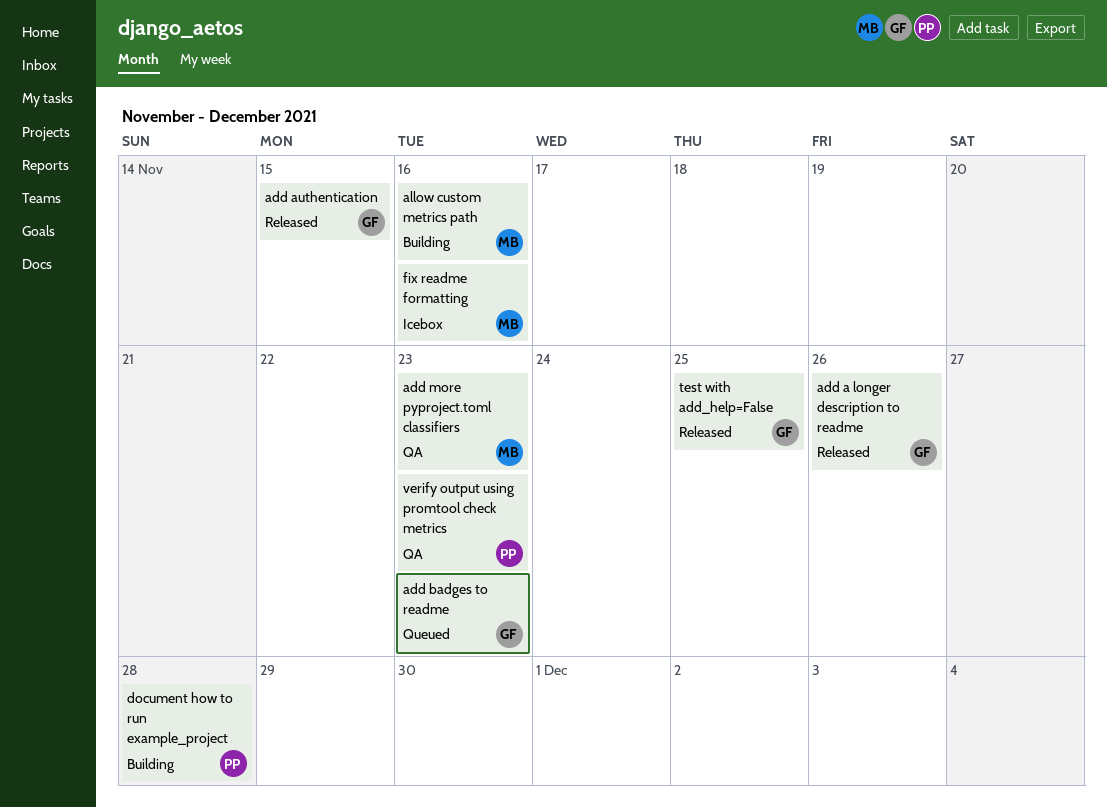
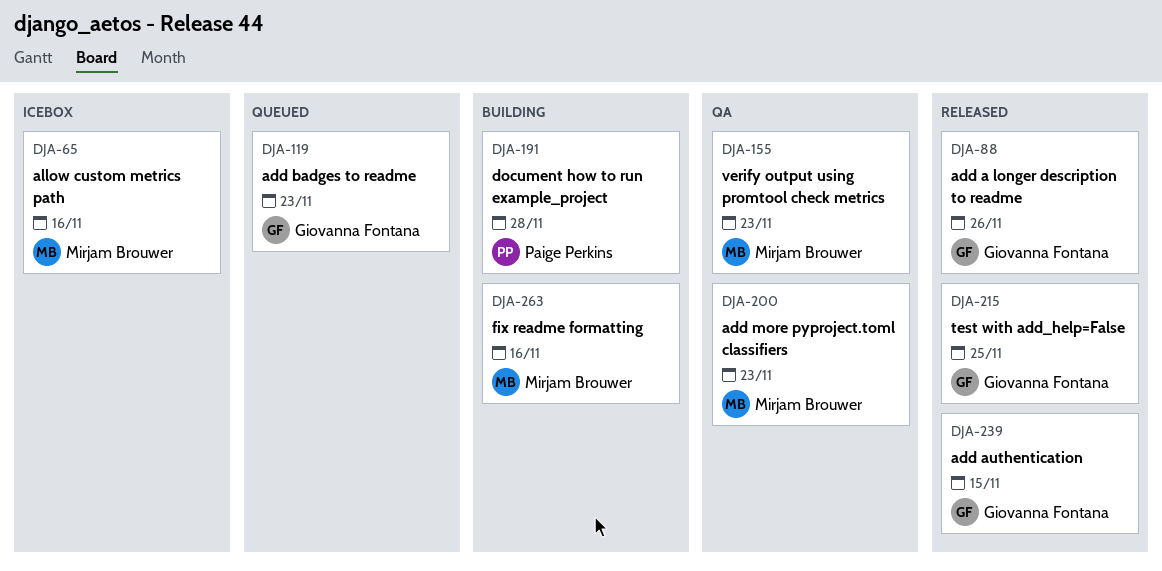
allow custom metrics path, status: Building -> Icebox
fix readme formatting, status: Icebox -> Building
verify output using promtool check metrics, owner: Paige Perkins -> Mirjam Brouwer

